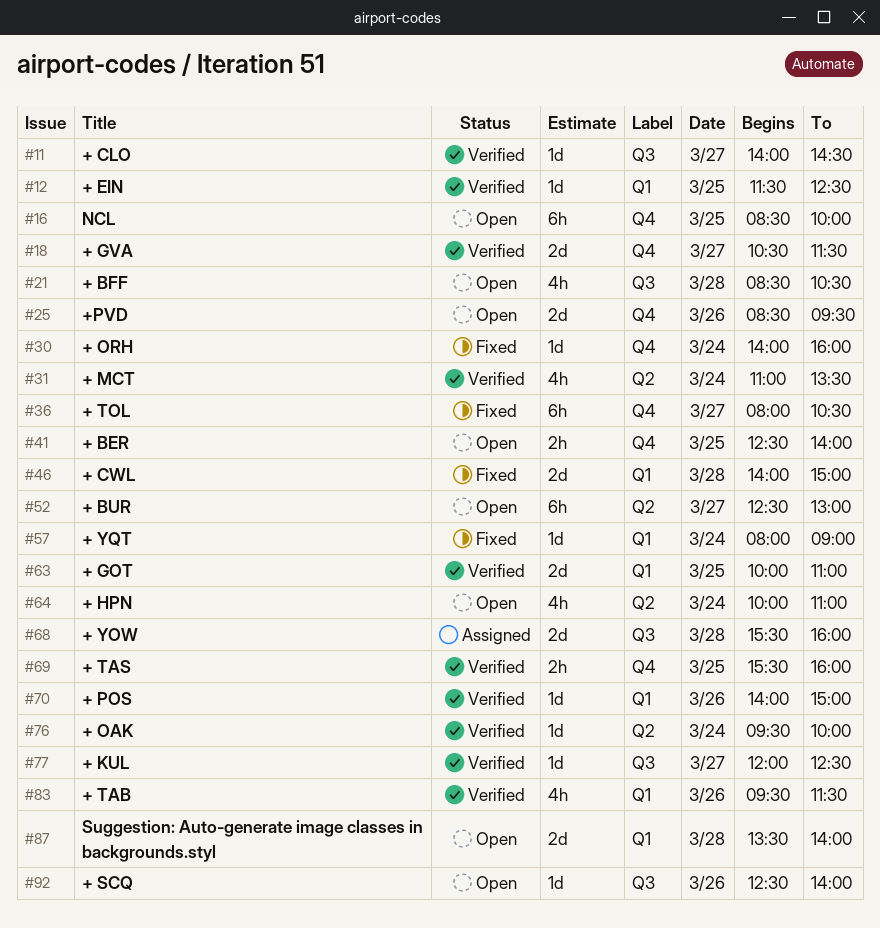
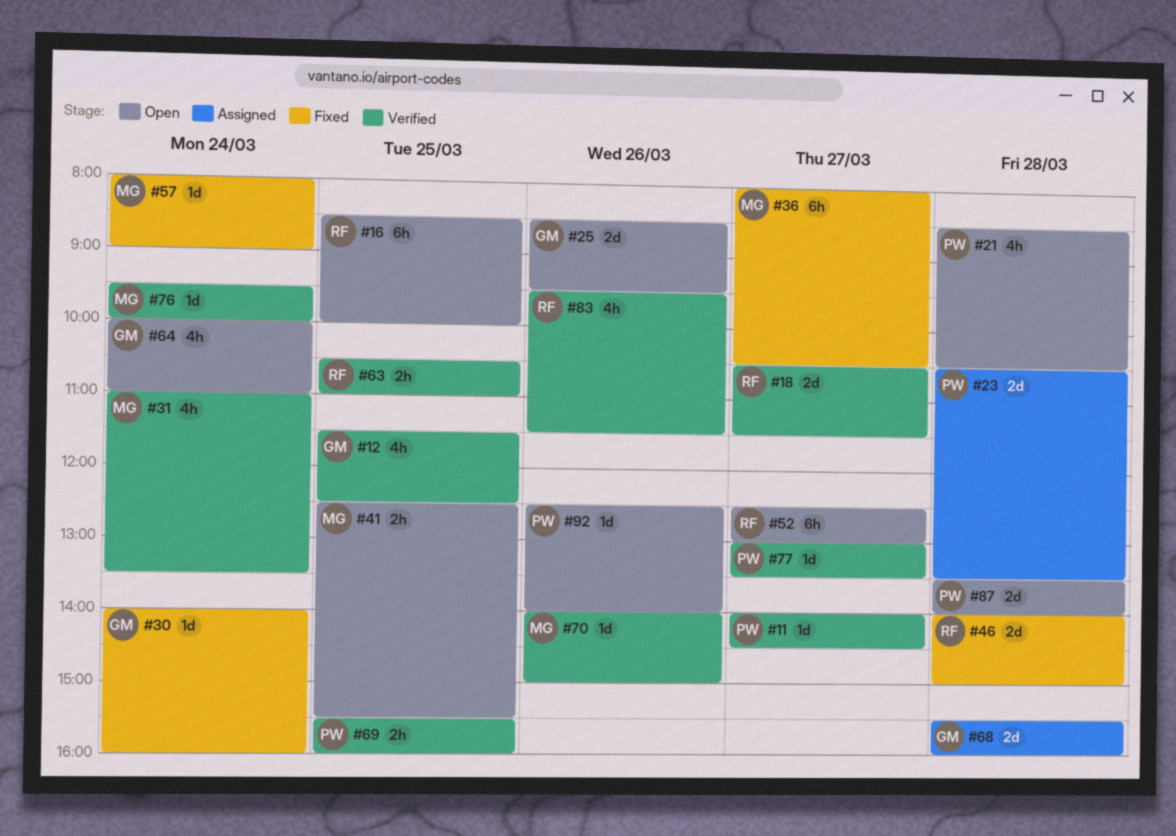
#12, estimate: 1d -> 4h
#23: none -> present
#41, ends: 14:00 -> 15:30
#63, estimate: 2d -> 2h
#63, begins: 10:00 -> 10:30
#77, begins: 12:00 -> 13:00
#77, ends: 12:30 -> 13:30

